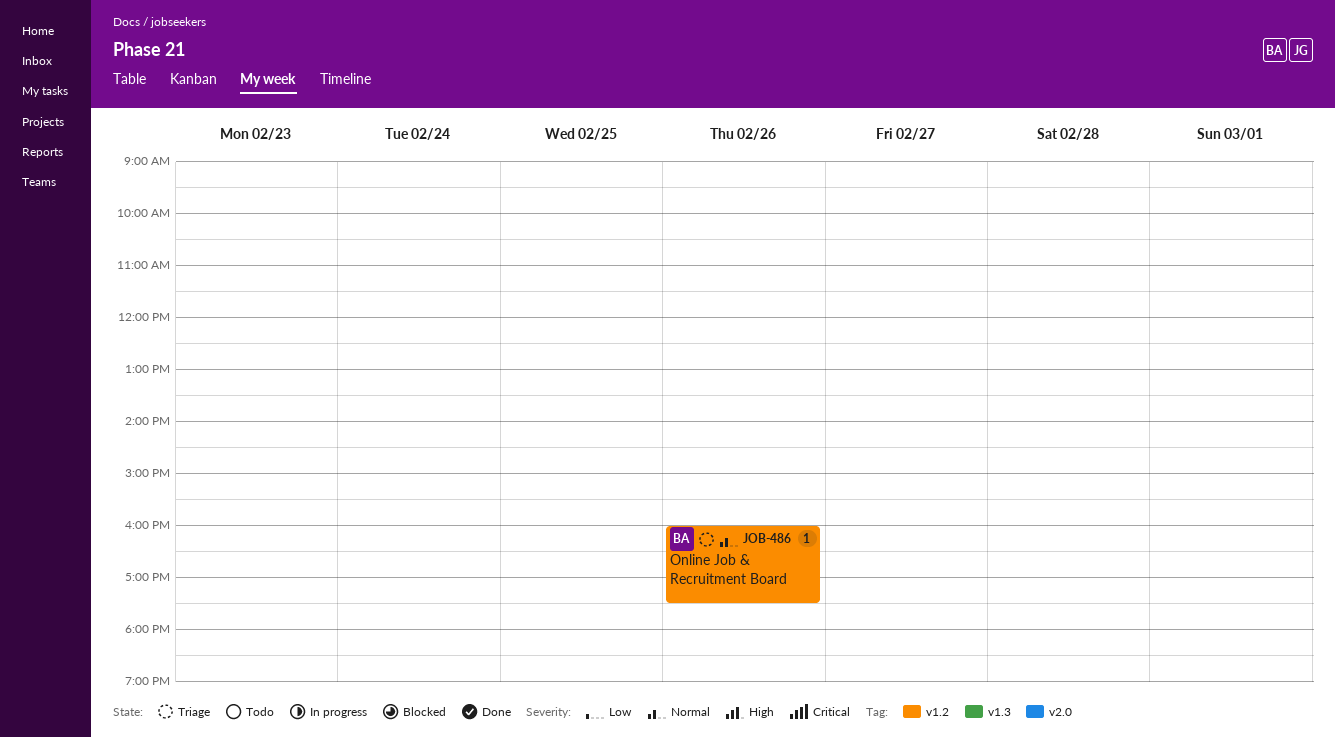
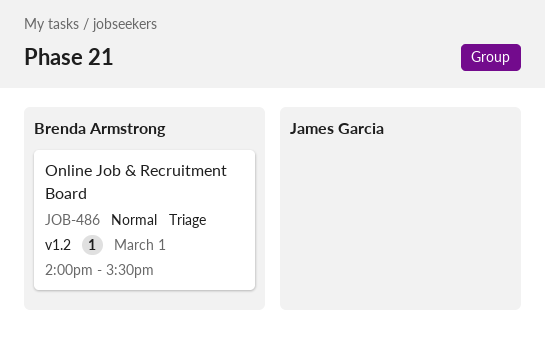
JOB-486, day: Feb 26 -> Mar 1
JOB-486, begins: 16:00 -> 14:00
JOB-486, ends: 17:30 -> 15:30

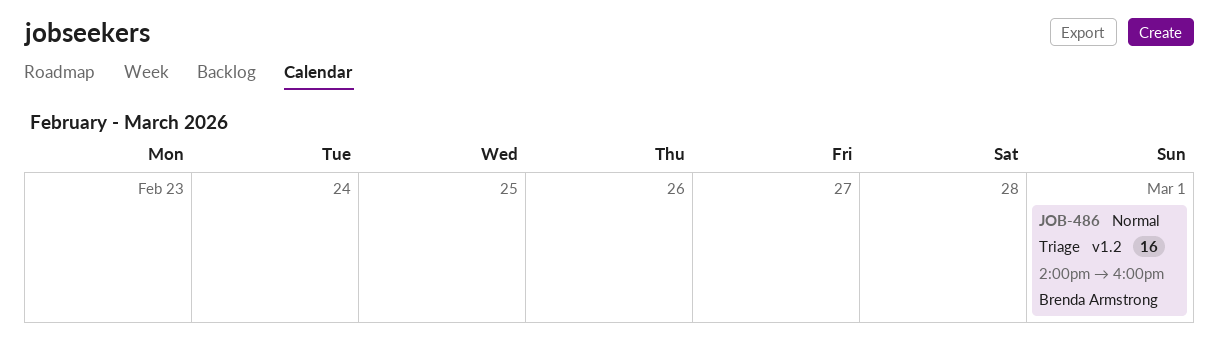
JOB-486, estimate: 1 -> 16
JOB-486, ends: 15:30 -> 16:00

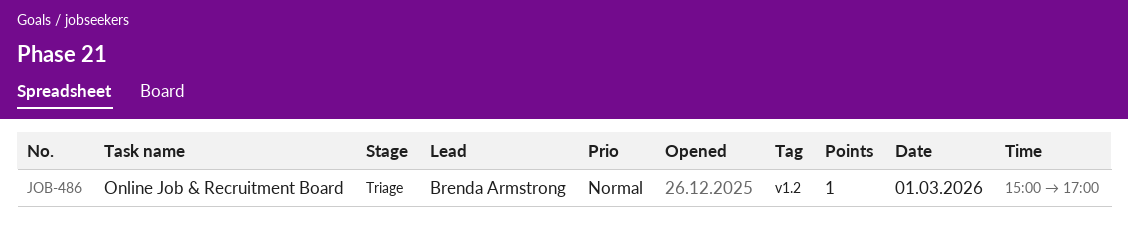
JOB-486, estimate: 16 -> 1
JOB-486, begins: 14:00 -> 15:00
JOB-486, ends: 16:00 -> 17:00

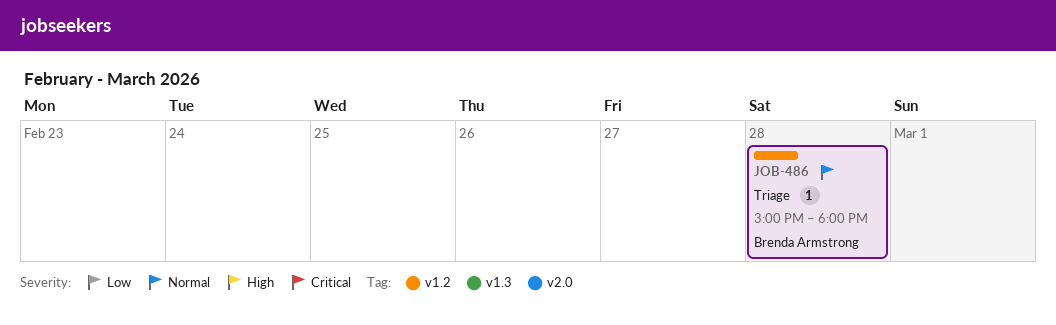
JOB-486, day: Mar 1 -> Feb 28
JOB-486, ends: 17:00 -> 18:00

